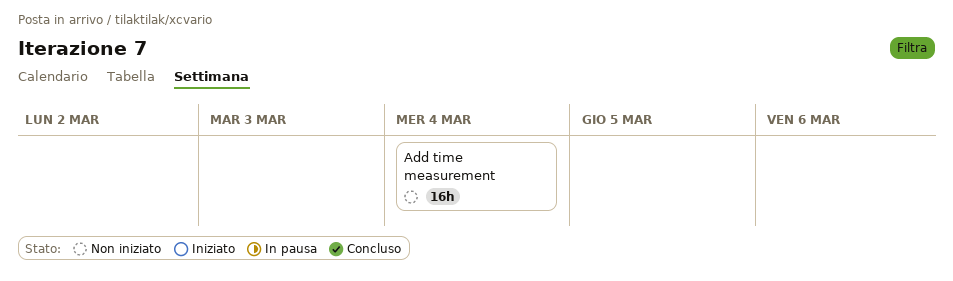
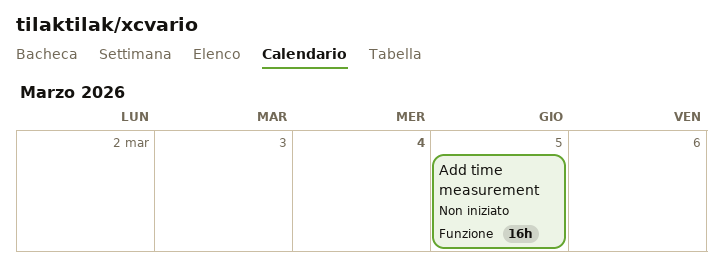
Add time measurement, due: Mar 4 -> Mar 5

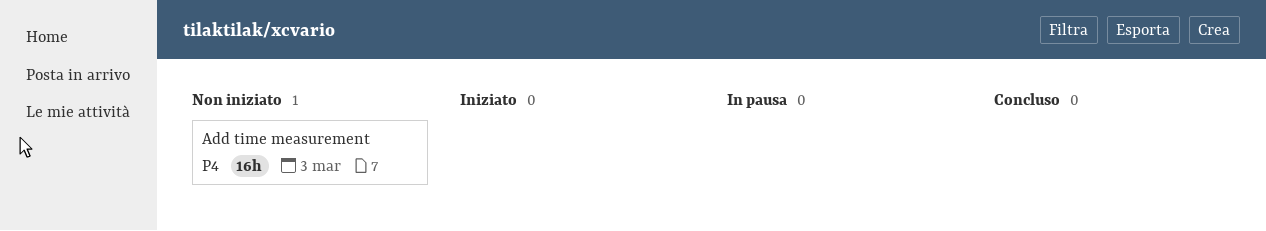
Add time measurement, due: Mar 5 -> Mar 3

